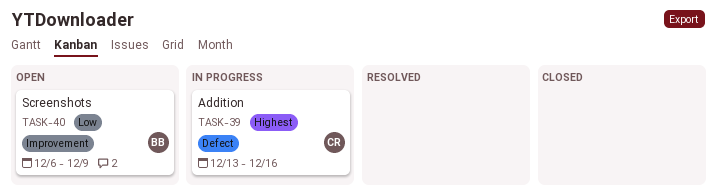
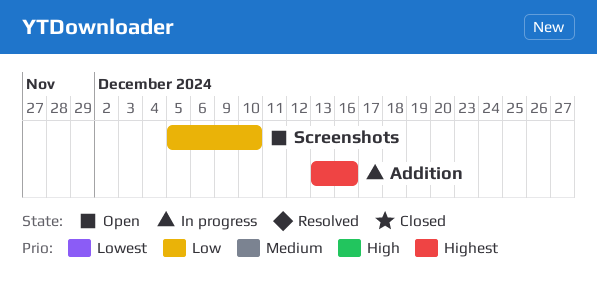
Screenshots, start: Dec 6 -> Dec 5
Screenshots, due: Dec 9 -> Dec 10

